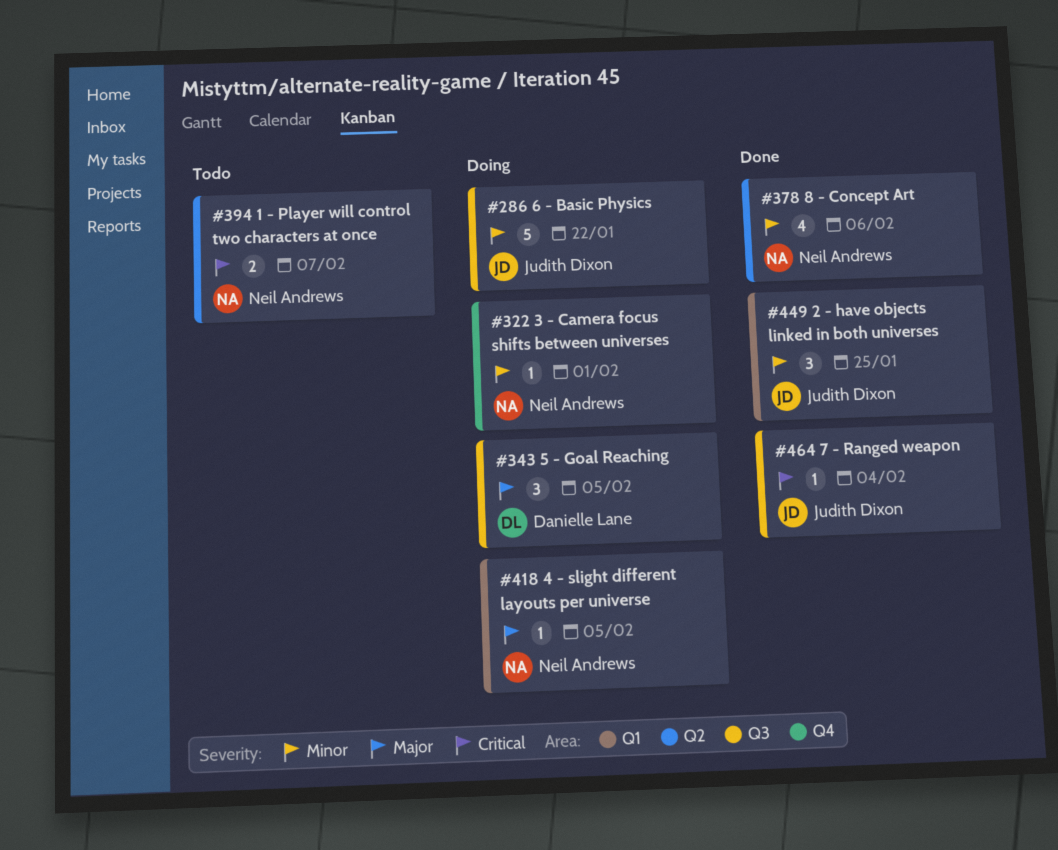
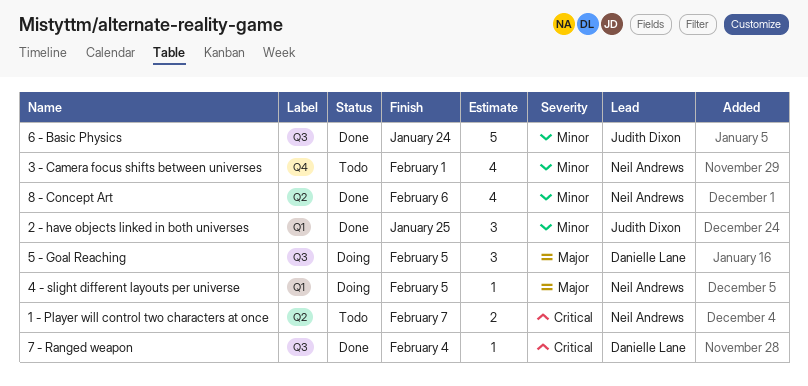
3 - Camera focus shifts between universes, status: Doing -> Todo
3 - Camera focus shifts between universes, estimate: 1 -> 4
6 - Basic Physics, status: Doing -> Done
6 - Basic Physics, due: Jan 22 -> Jan 24
7 - Ranged weapon, owner: Judith Dixon -> Danielle Lane

